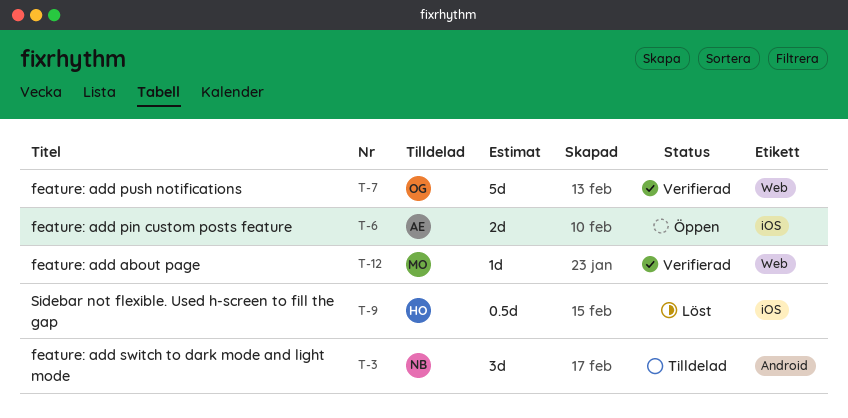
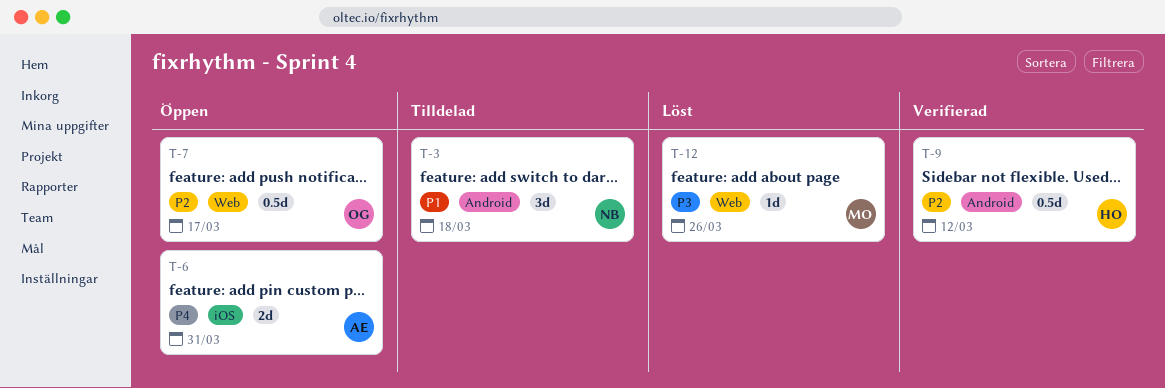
T-7, status: Verifierad -> Öppen
T-7, estimate: 5d -> 0.5d
T-9, status: Löst -> Verifierad
T-9, label: iOS -> Android
T-12, status: Verifierad -> Löst

